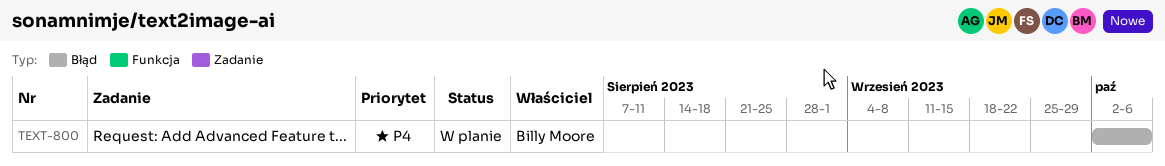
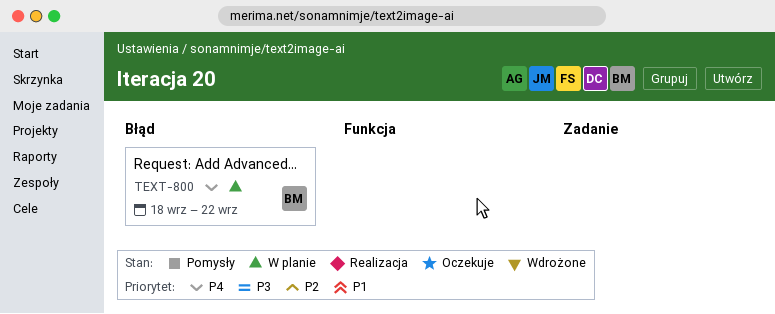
TEXT-800, start: Oct 2 -> Sep 18
TEXT-800, due: Oct 6 -> Sep 22

